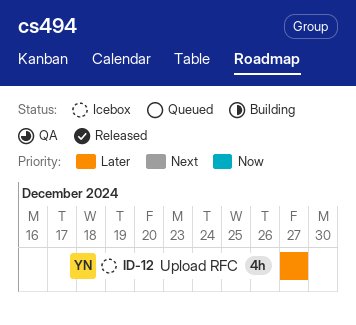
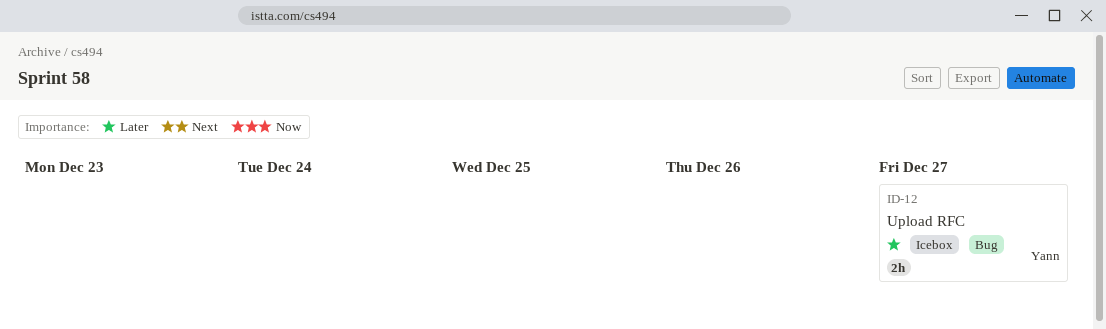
ID-12, estimate: 4h -> 2h

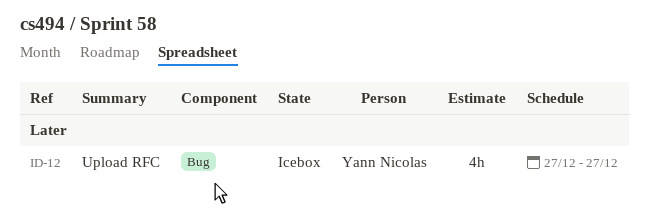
ID-12, estimate: 2h -> 4h

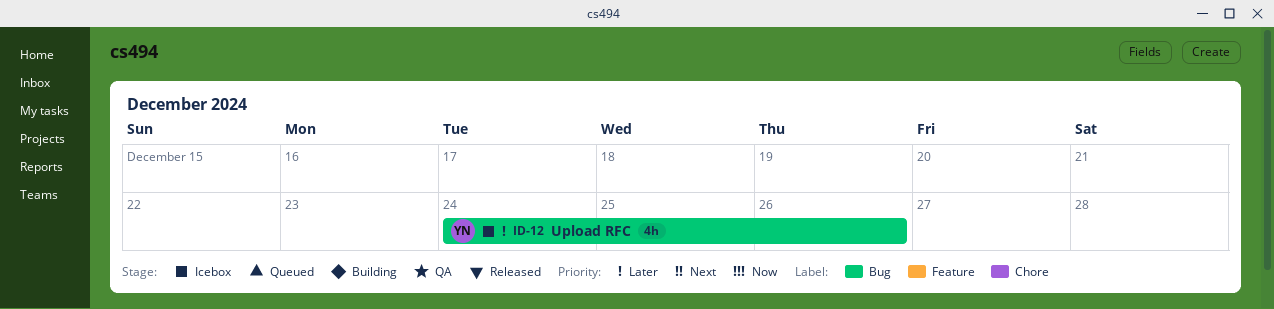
ID-12, start: Dec 27 -> Dec 24
ID-12, due: Dec 27 -> Dec 26

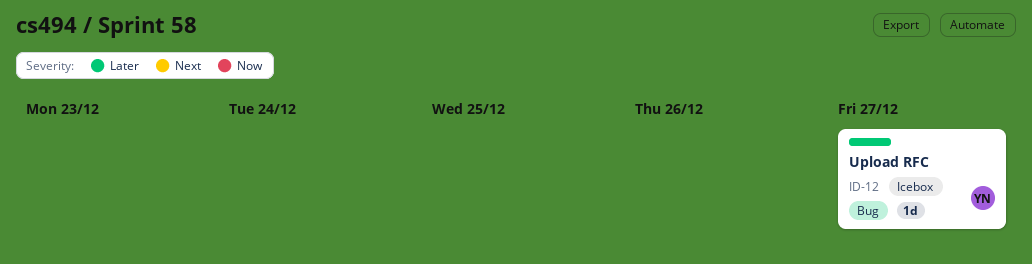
ID-12, estimate: 4h -> 1d
ID-12, due: Dec 26 -> Dec 27

